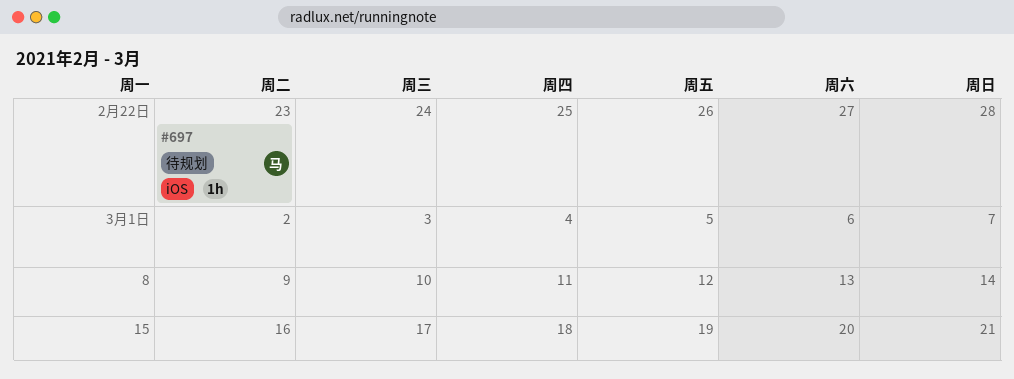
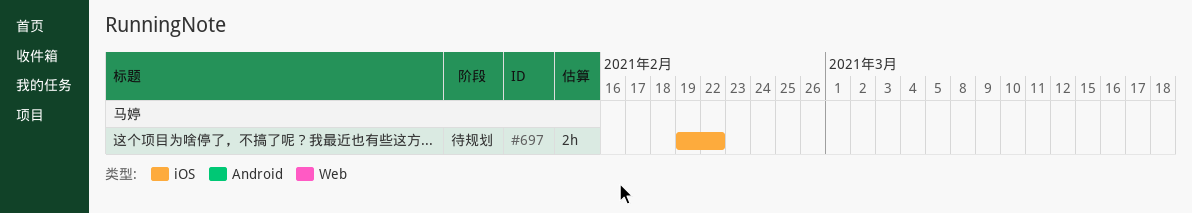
#697, estimate: 1h -> 2h
#697, due: Feb 23 -> Feb 22

